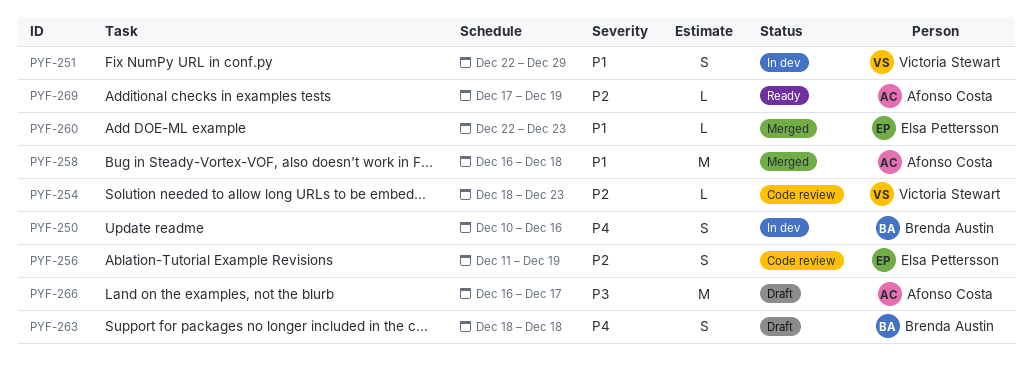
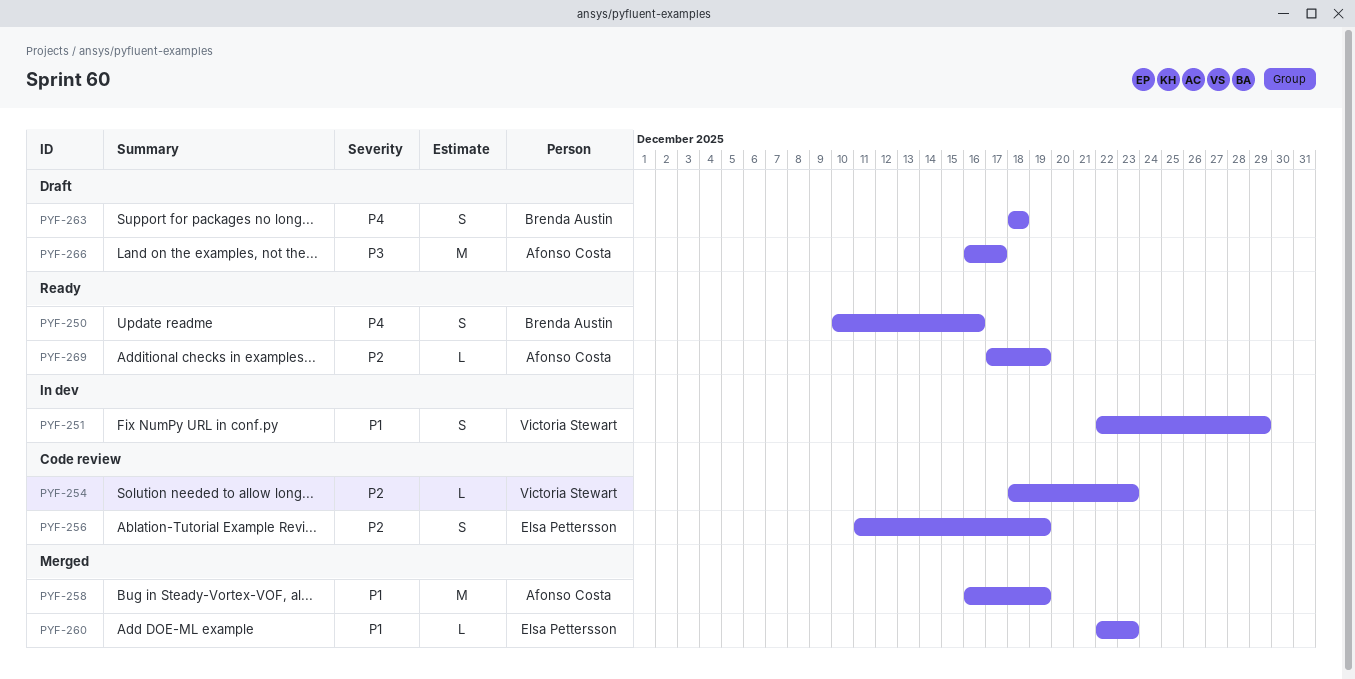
PYF-250, status: In dev -> Ready
PYF-258, due: Dec 18 -> Dec 19

